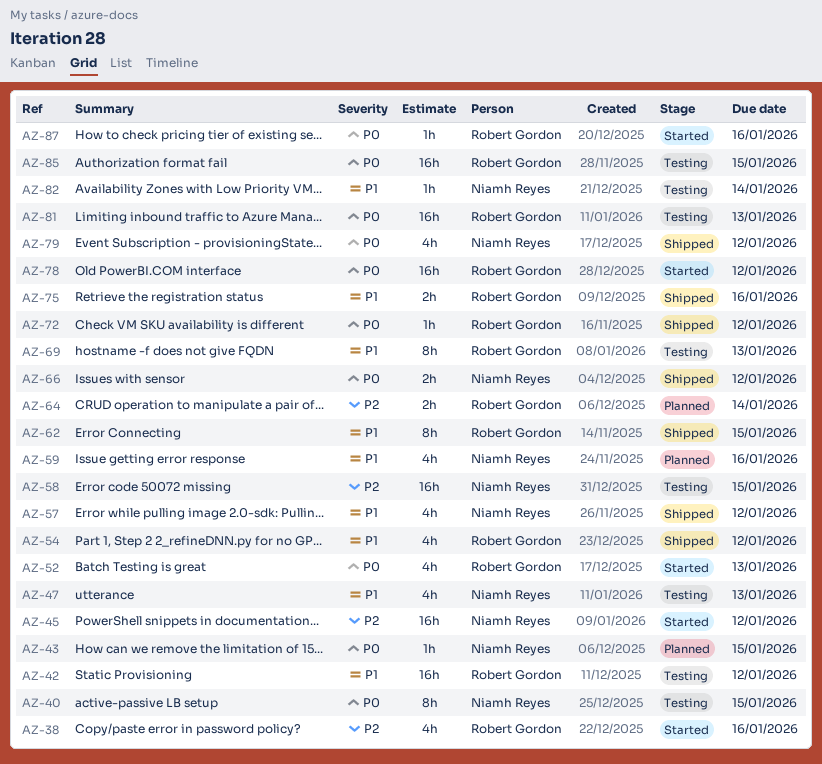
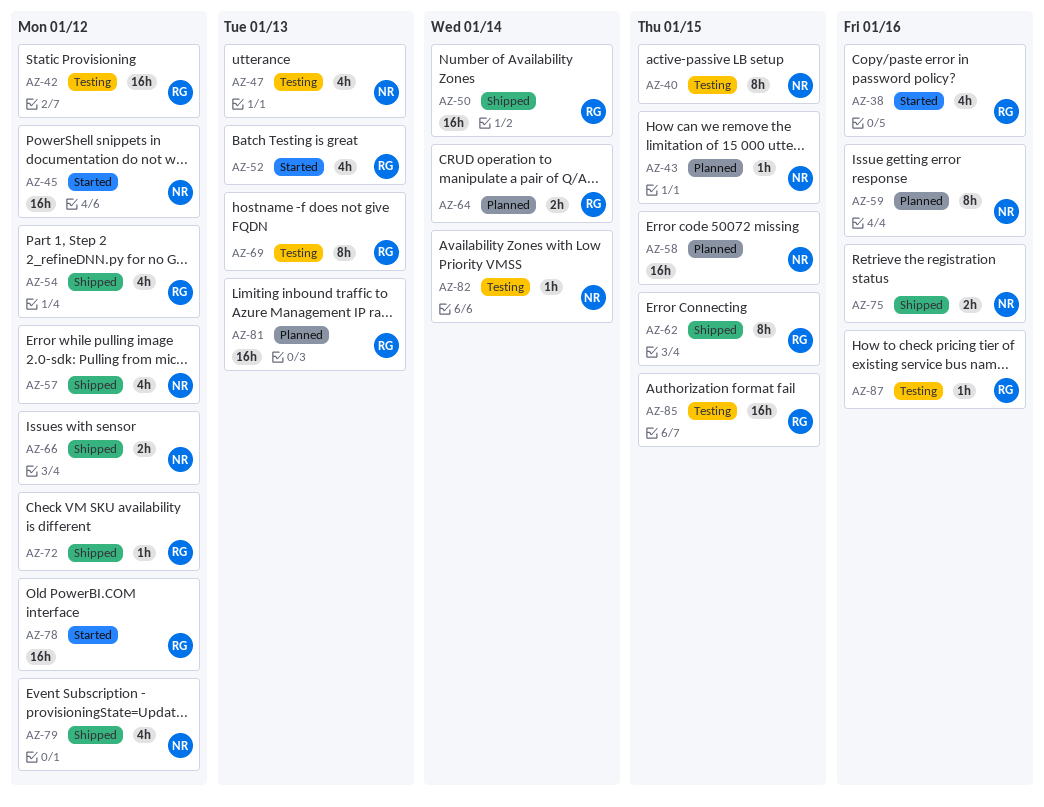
AZ-50: none -> present
AZ-58, status: Testing -> Planned
AZ-59, estimate: 4h -> 8h
AZ-75, owner: Robert Gordon -> Niamh Reyes
AZ-81, status: Testing -> Planned
AZ-87, status: Started -> Testing

